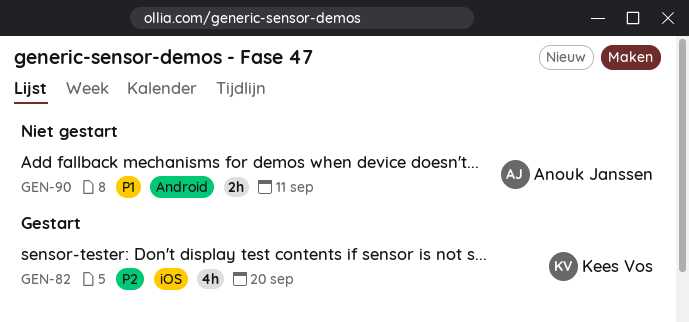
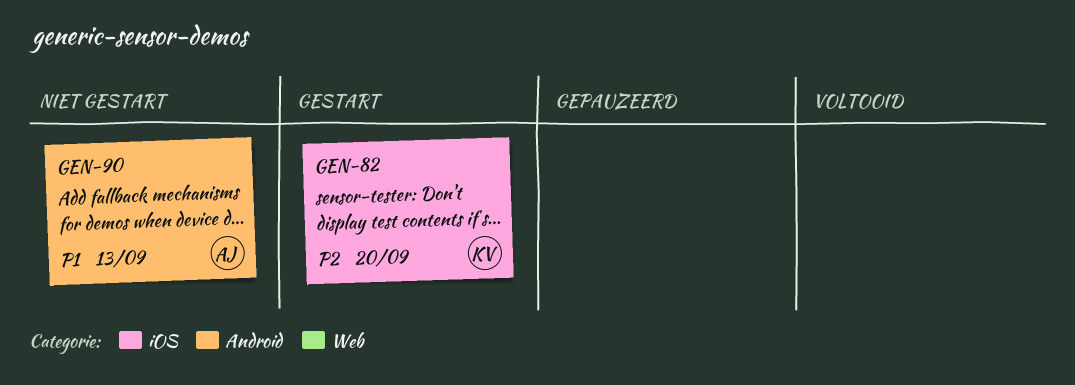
GEN-90, due: Sep 11 -> Sep 13

